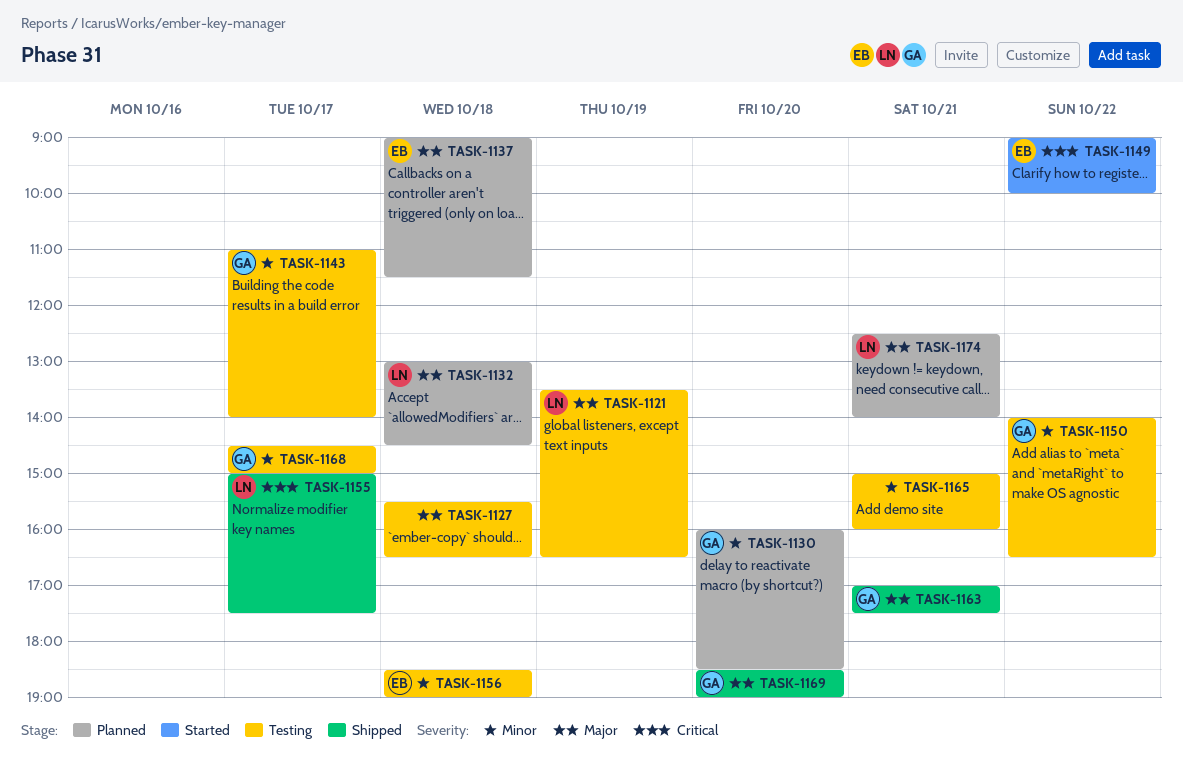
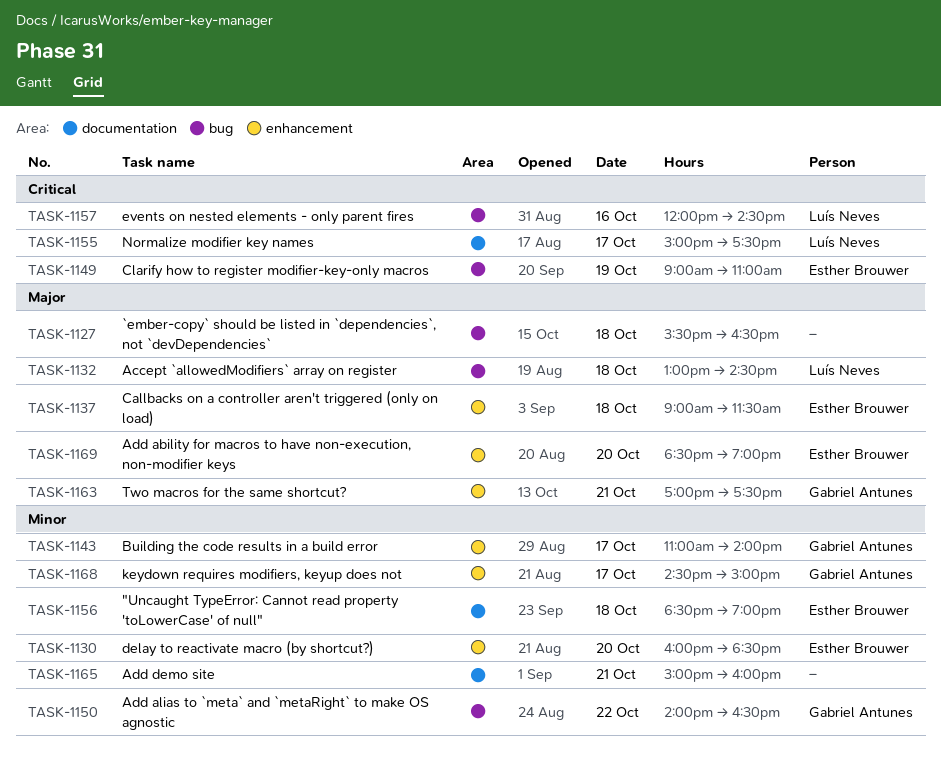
TASK-1121: present -> none
TASK-1130, owner: Gabriel Antunes -> Esther Brouwer
TASK-1149, day: Oct 22 -> Oct 19
TASK-1149, ends: 10:00 -> 11:00
TASK-1157: none -> present
TASK-1169, owner: Gabriel Antunes -> Esther Brouwer
TASK-1174: present -> none

